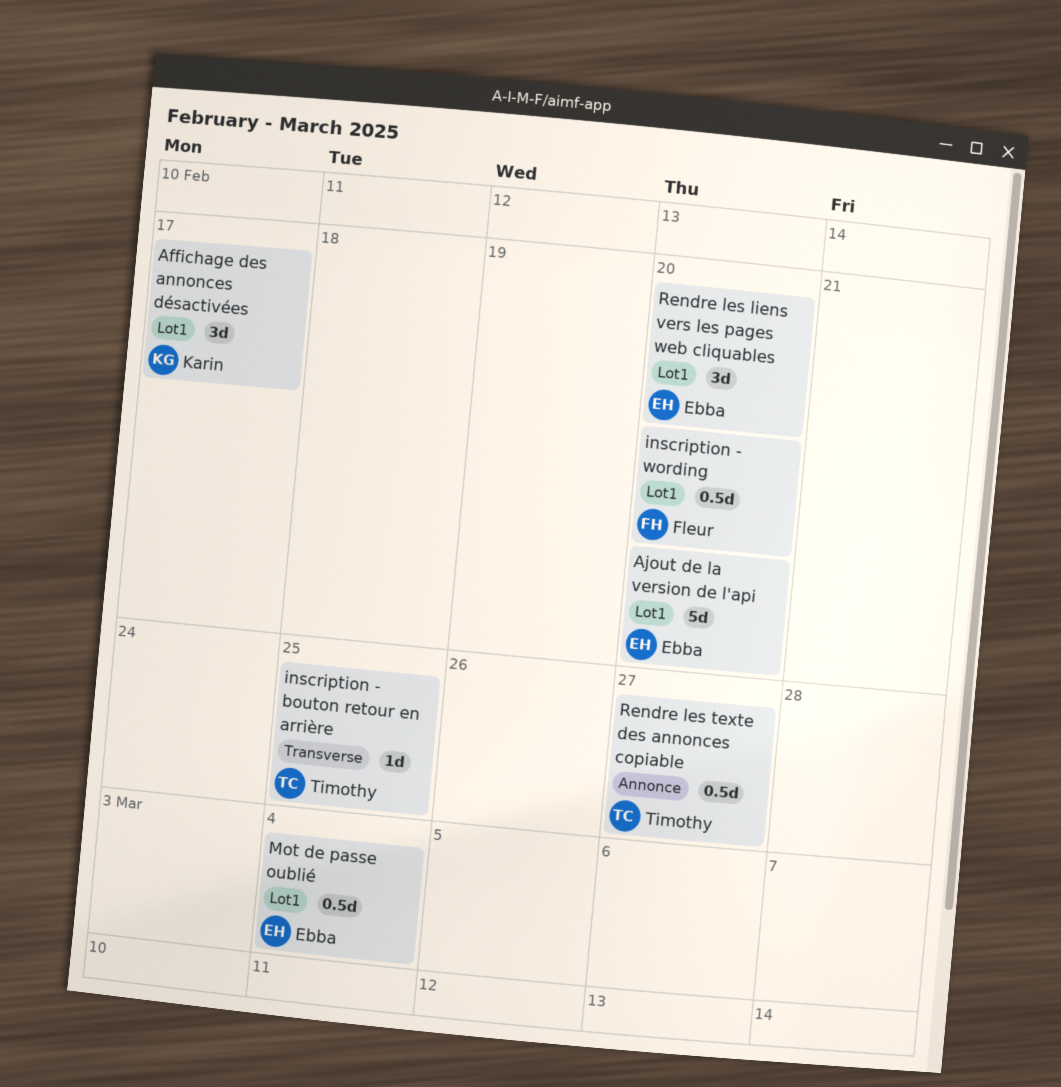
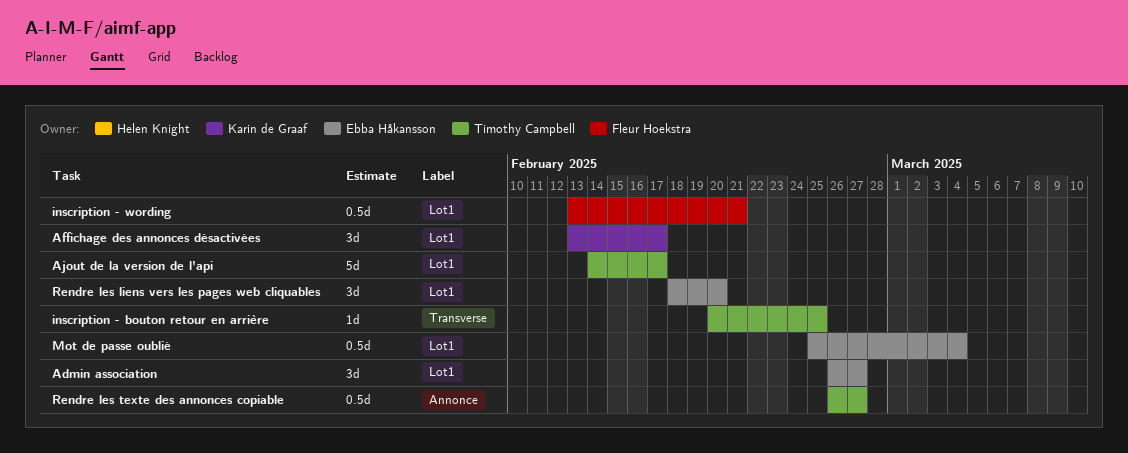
Admin association: none -> present
Ajout de la version de l'api, owner: Ebba Håkansson -> Timothy Campbell
Ajout de la version de l'api, due: Feb 20 -> Feb 17
inscription - wording, due: Feb 20 -> Feb 21

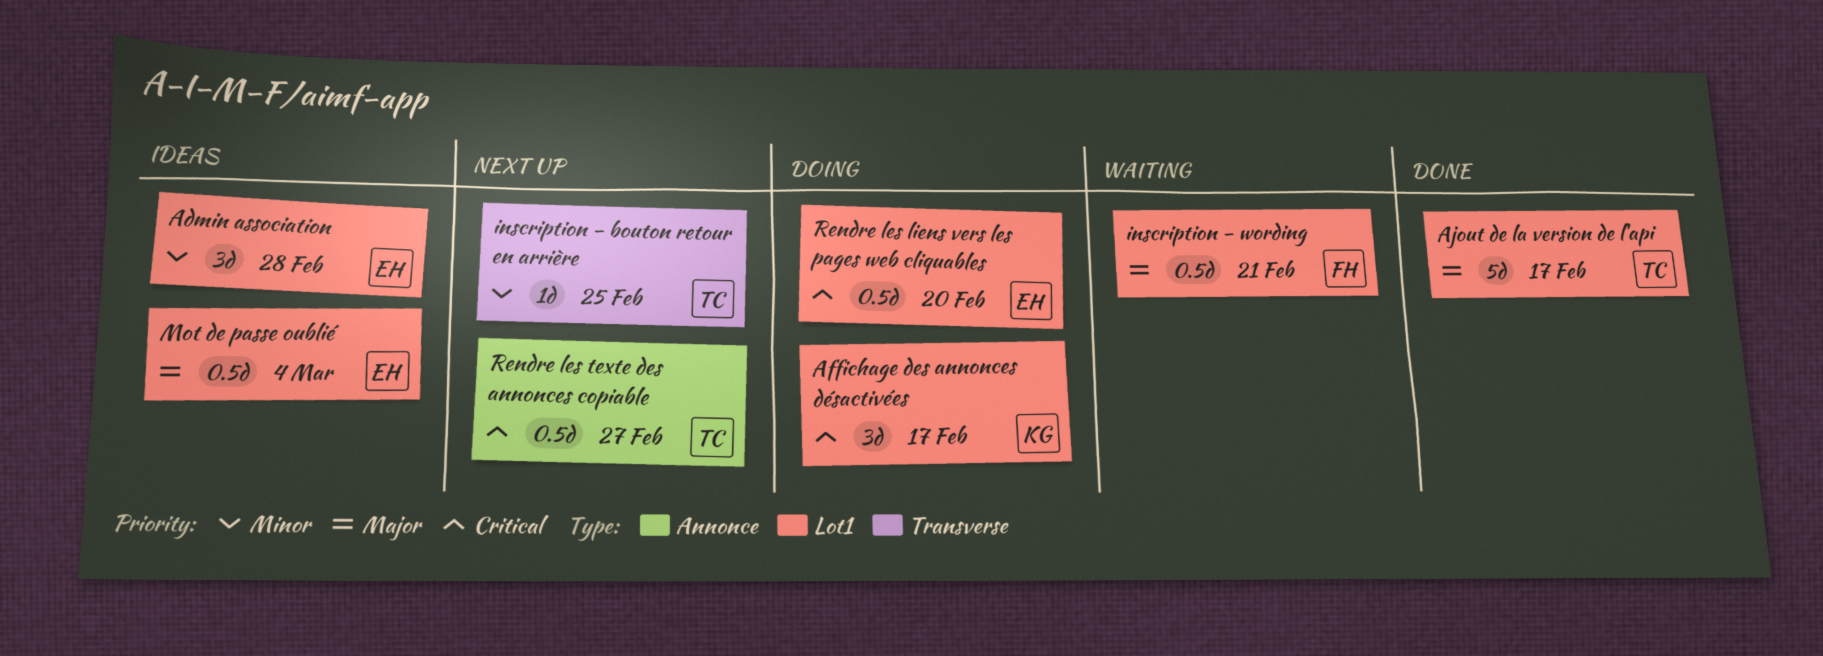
Admin association, due: Feb 27 -> Feb 28
Rendre les liens vers les pages web cliquables, estimate: 3d -> 0.5d

